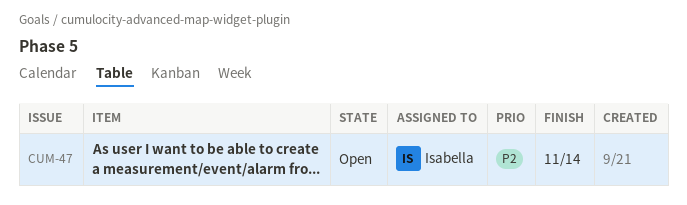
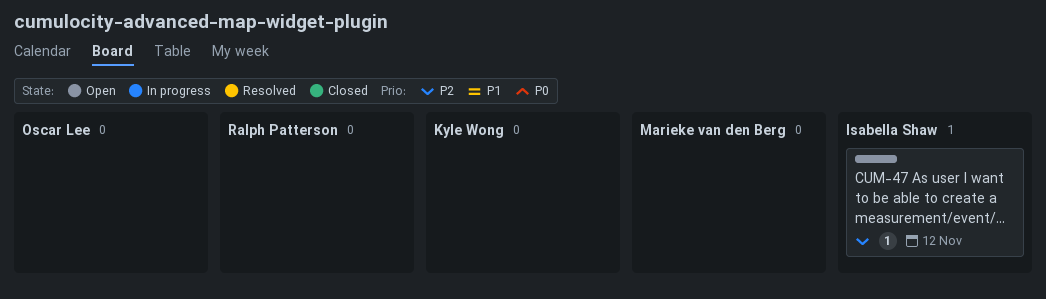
CUM-47, due: Nov 14 -> Nov 12

